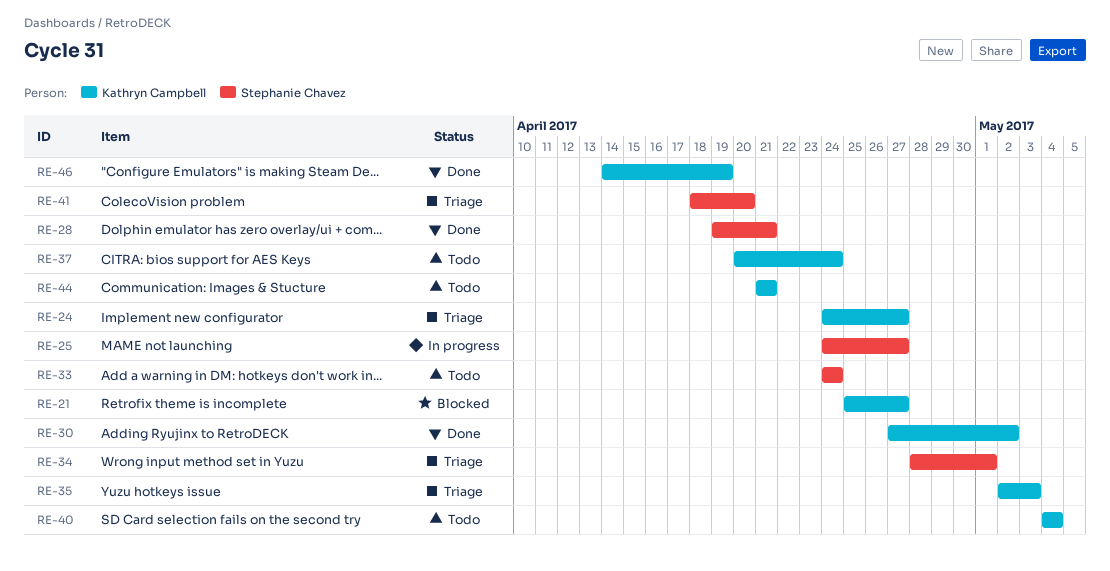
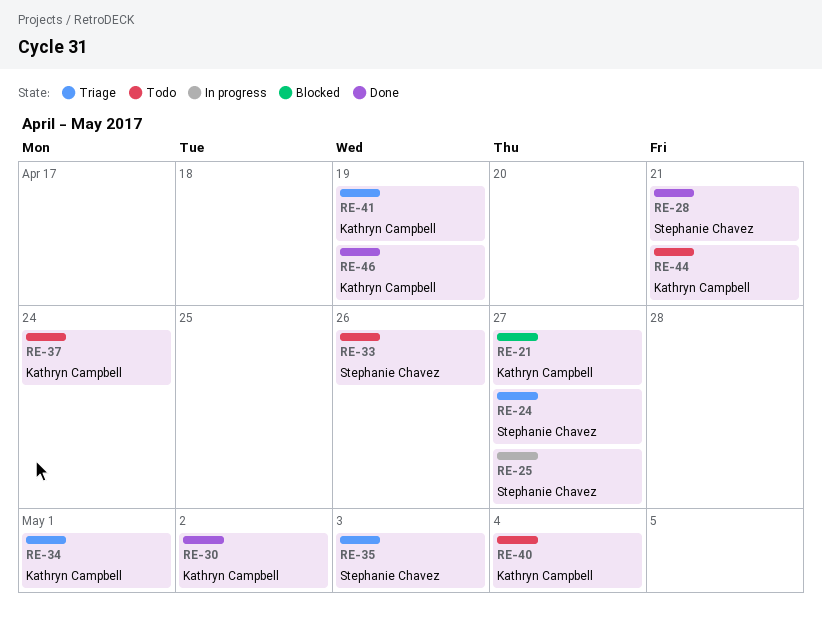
RE-24, owner: Kathryn Campbell -> Stephanie Chavez
RE-33, due: Apr 24 -> Apr 26
RE-34, owner: Stephanie Chavez -> Kathryn Campbell
RE-35, owner: Kathryn Campbell -> Stephanie Chavez
RE-41, owner: Stephanie Chavez -> Kathryn Campbell
RE-41, due: Apr 20 -> Apr 19

